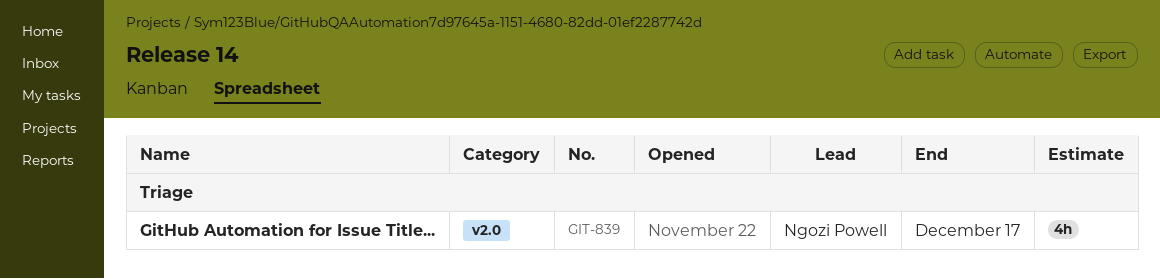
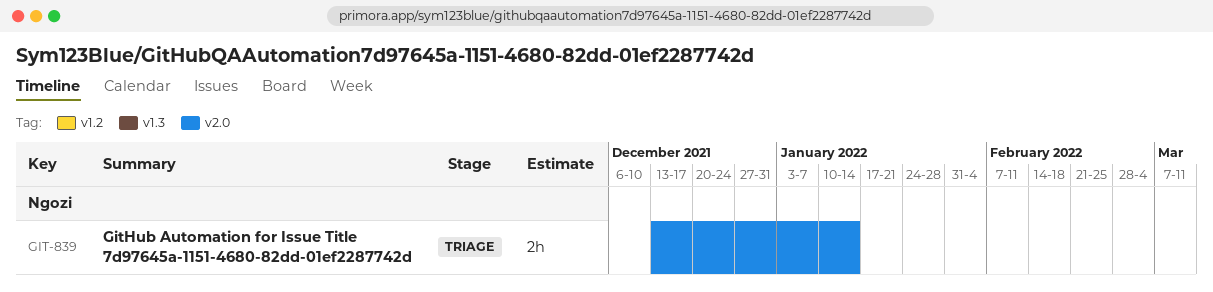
GIT-839, estimate: 4h -> 2h
GIT-839, due: Dec 17 -> Jan 14

